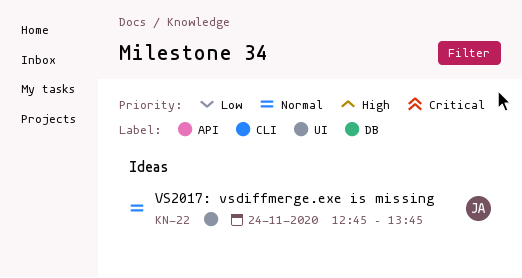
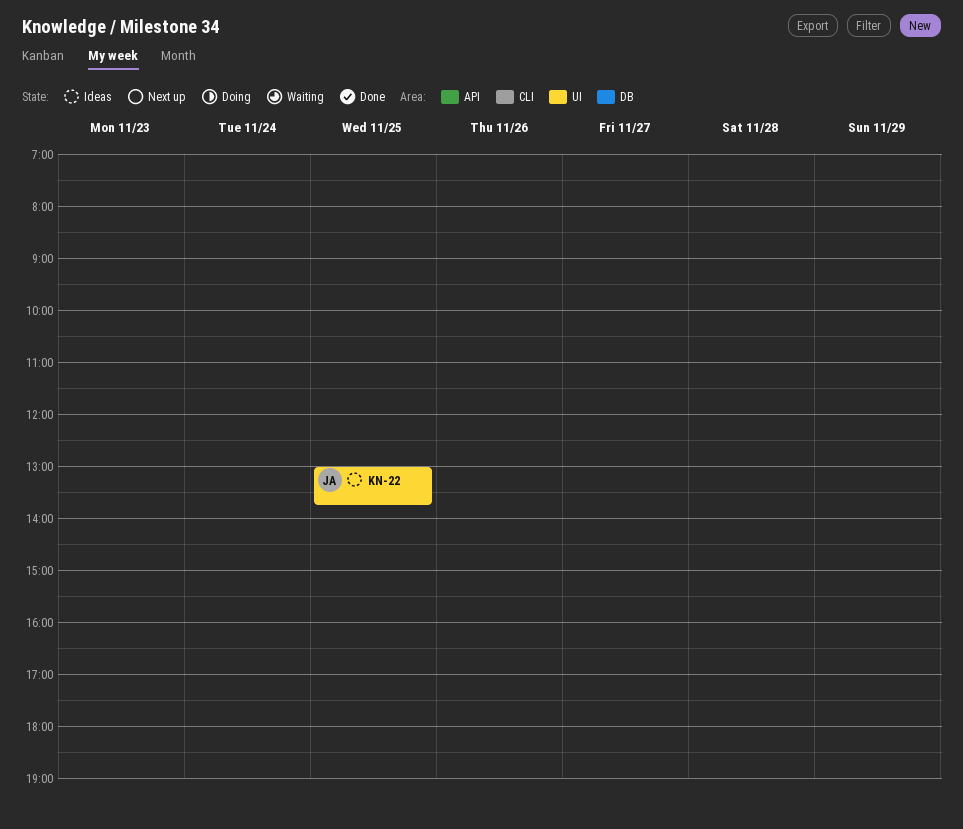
KN-22, day: Nov 24 -> Nov 25
KN-22, begins: 12:45 -> 13:00

